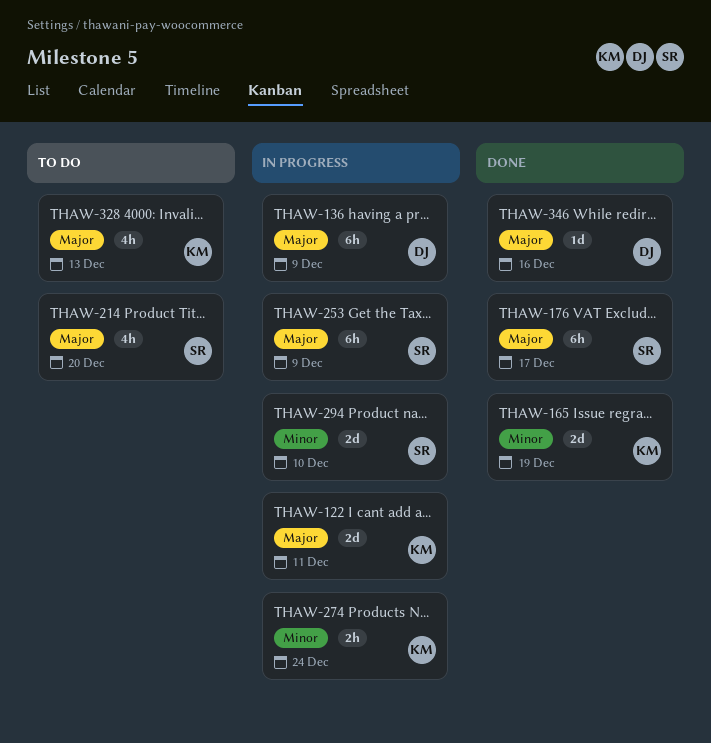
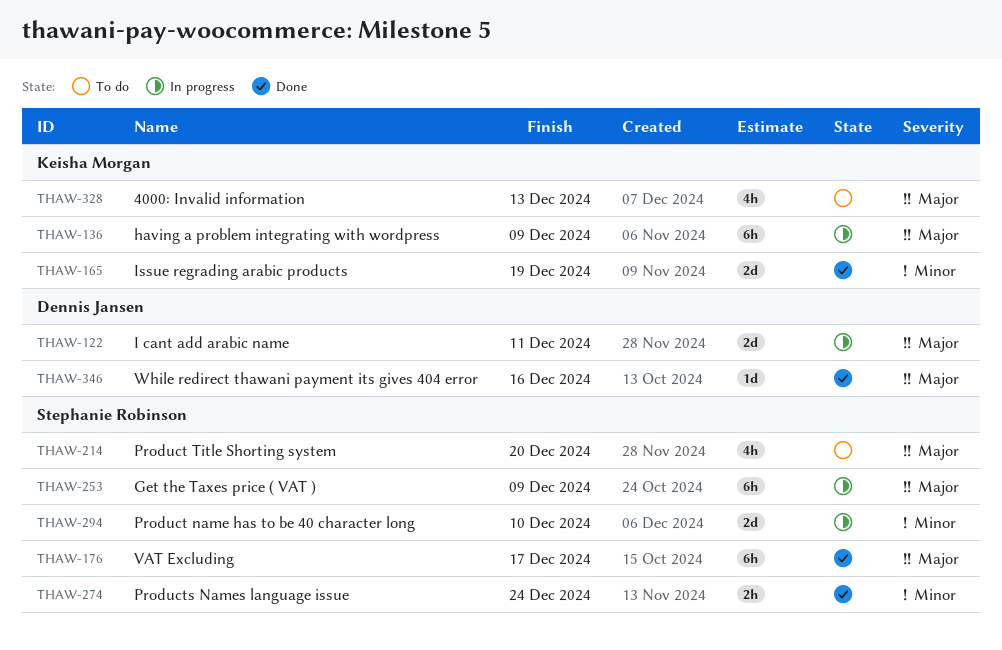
THAW-122, owner: Keisha Morgan -> Dennis Jansen
THAW-136, owner: Dennis Jansen -> Keisha Morgan
THAW-274, status: In progress -> Done
THAW-274, owner: Keisha Morgan -> Stephanie Robinson

